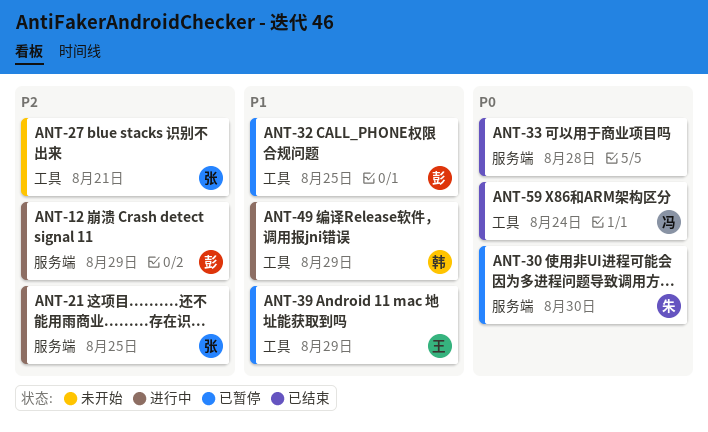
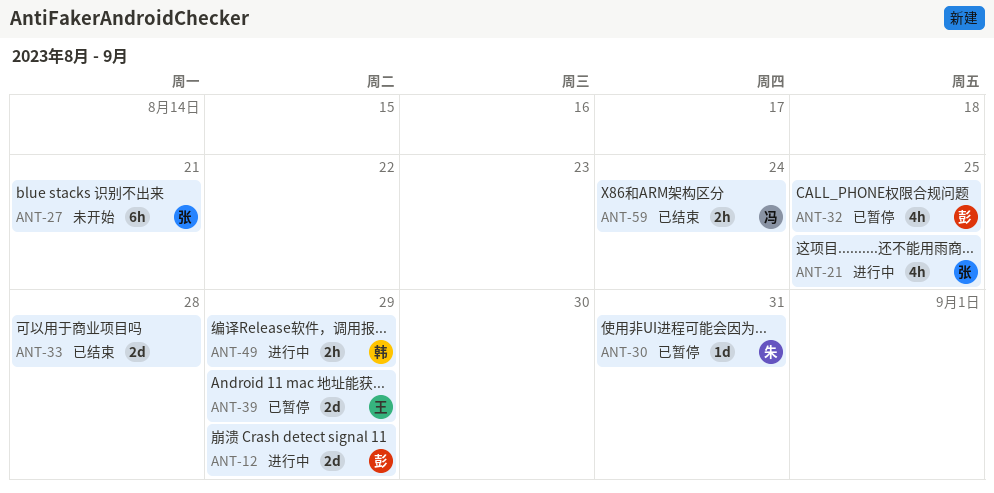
ANT-30, due: Aug 30 -> Aug 31

